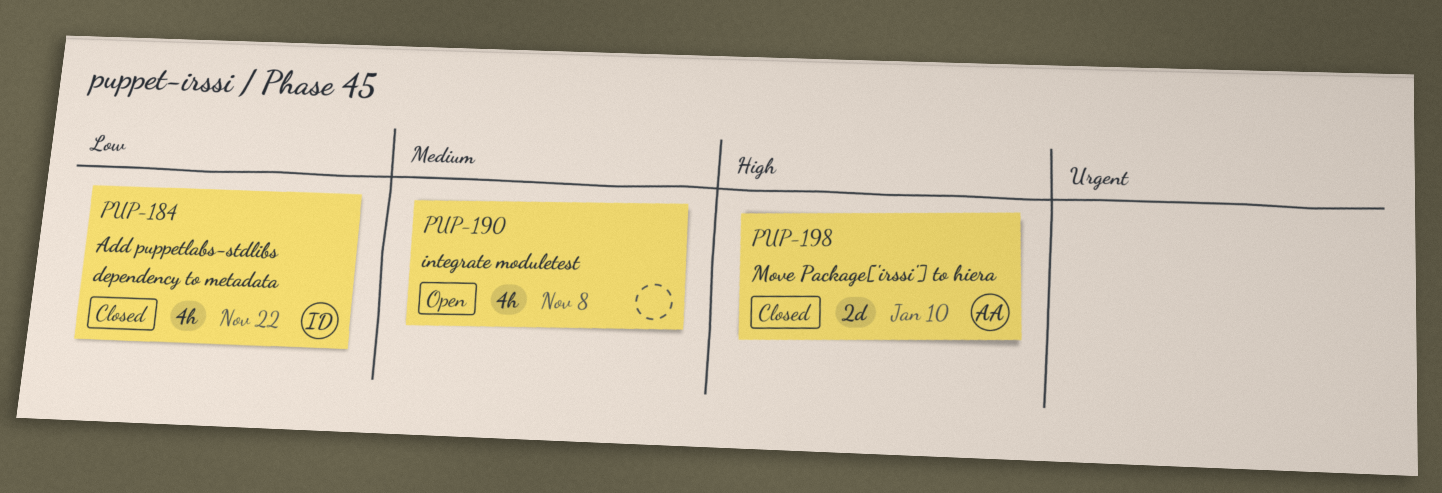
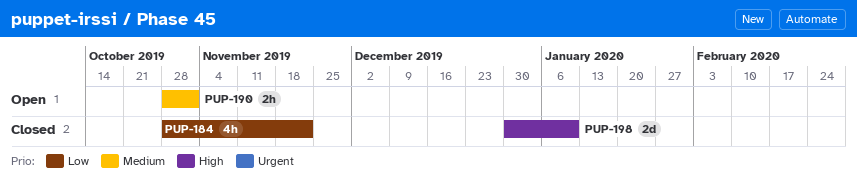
PUP-190, estimate: 4h -> 2h
PUP-190, due: Nov 8 -> Nov 1

